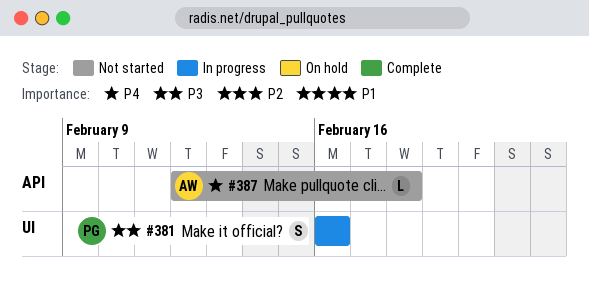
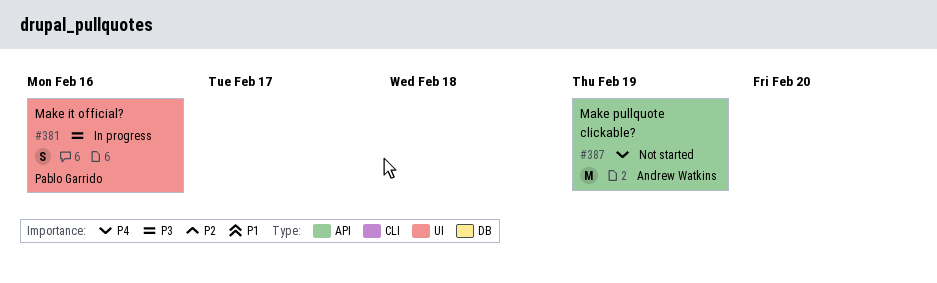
#387, estimate: L -> M
#387, due: Feb 18 -> Feb 19

